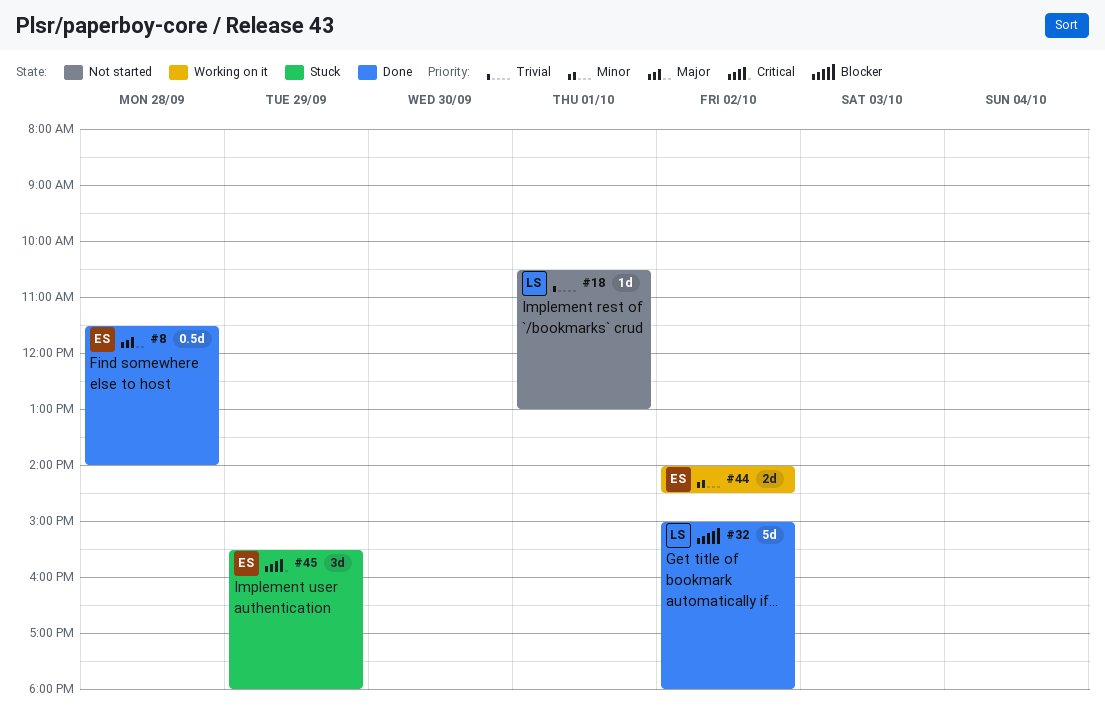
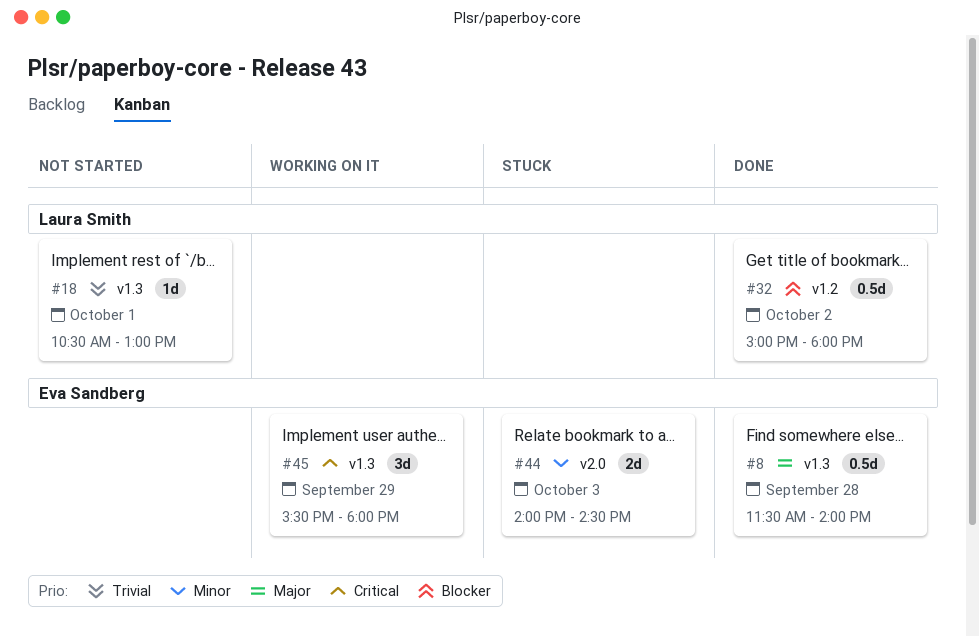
#32, estimate: 5d -> 0.5d
#44, status: Working on it -> Stuck
#44, day: Oct 2 -> Oct 3
#45, status: Stuck -> Working on it

